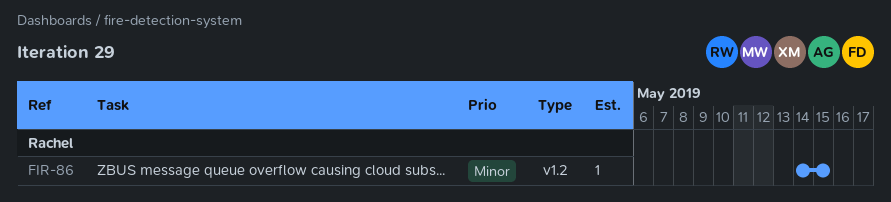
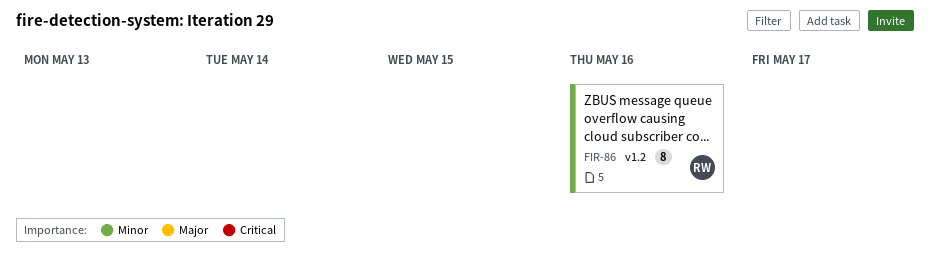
FIR-86, estimate: 1 -> 8
FIR-86, due: May 15 -> May 16

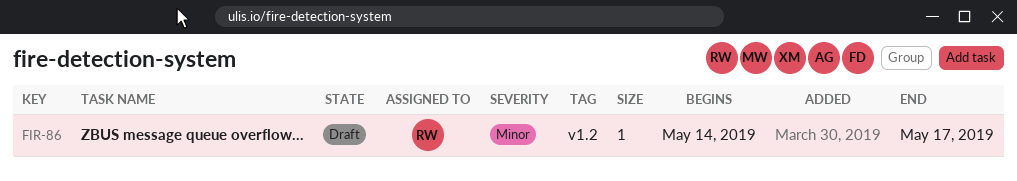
FIR-86, estimate: 8 -> 1
FIR-86, due: May 16 -> May 17

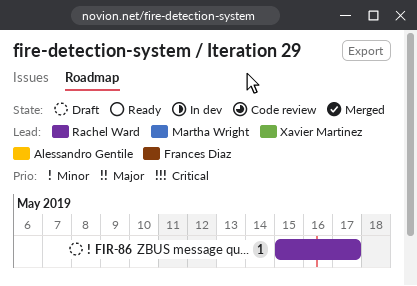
FIR-86, start: May 14 -> May 15

